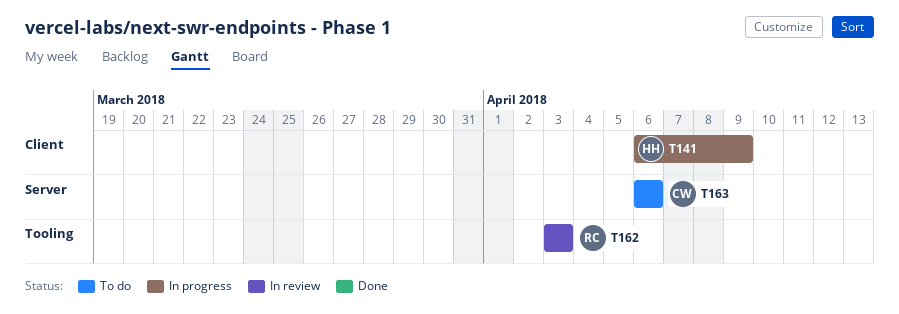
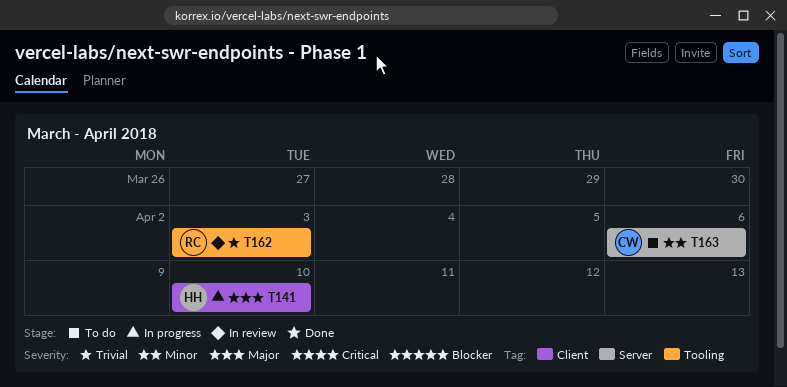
T141, start: Apr 6 -> Apr 10
T141, due: Apr 9 -> Apr 10

